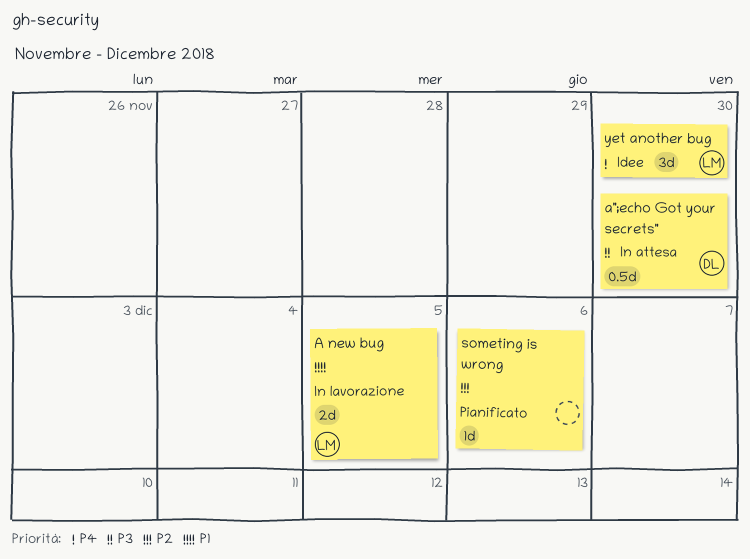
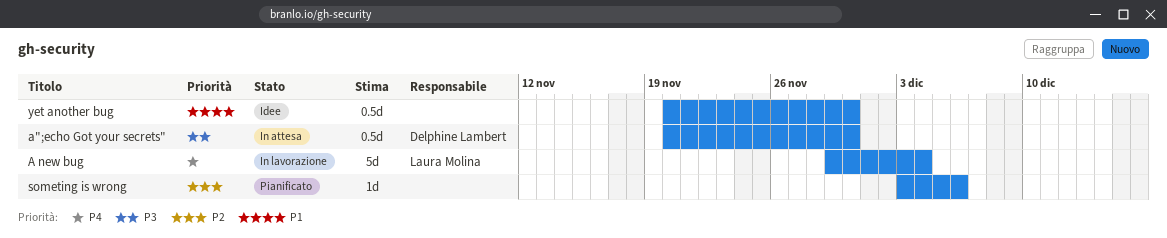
A new bug, priority: P1 -> P4
A new bug, estimate: 2d -> 5d
A new bug, due: Dec 5 -> Dec 4
yet another bug, owner: Laura Molina -> none
yet another bug, priority: P4 -> P1
yet another bug, estimate: 3d -> 0.5d

